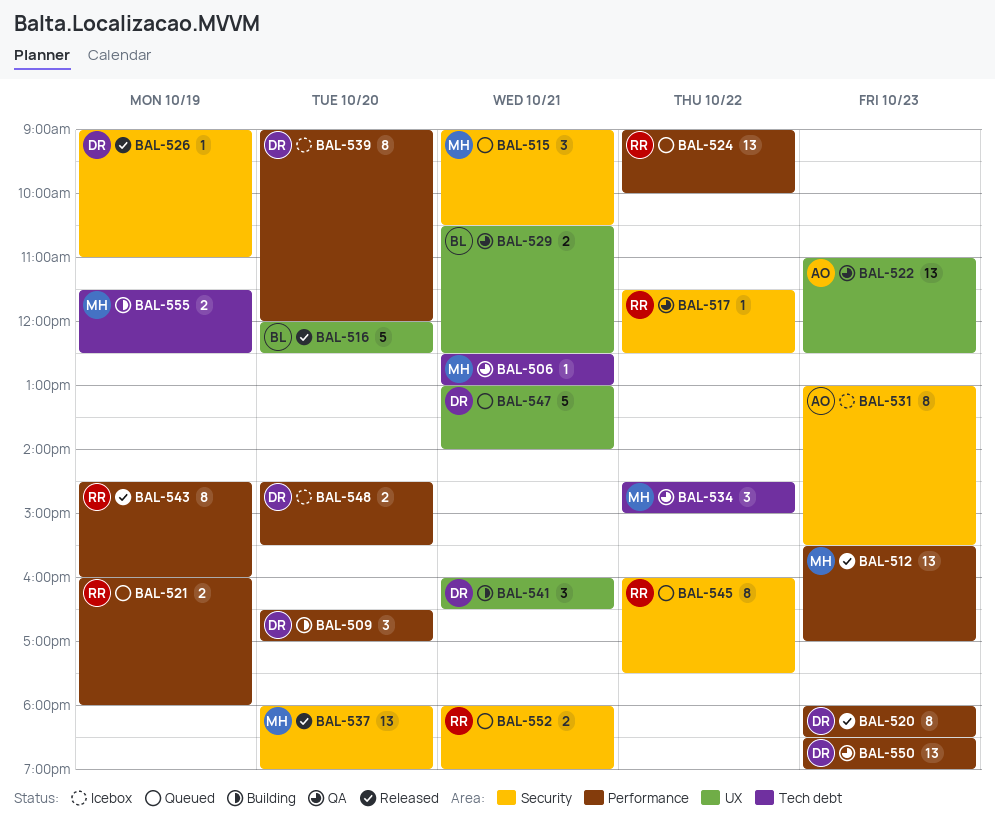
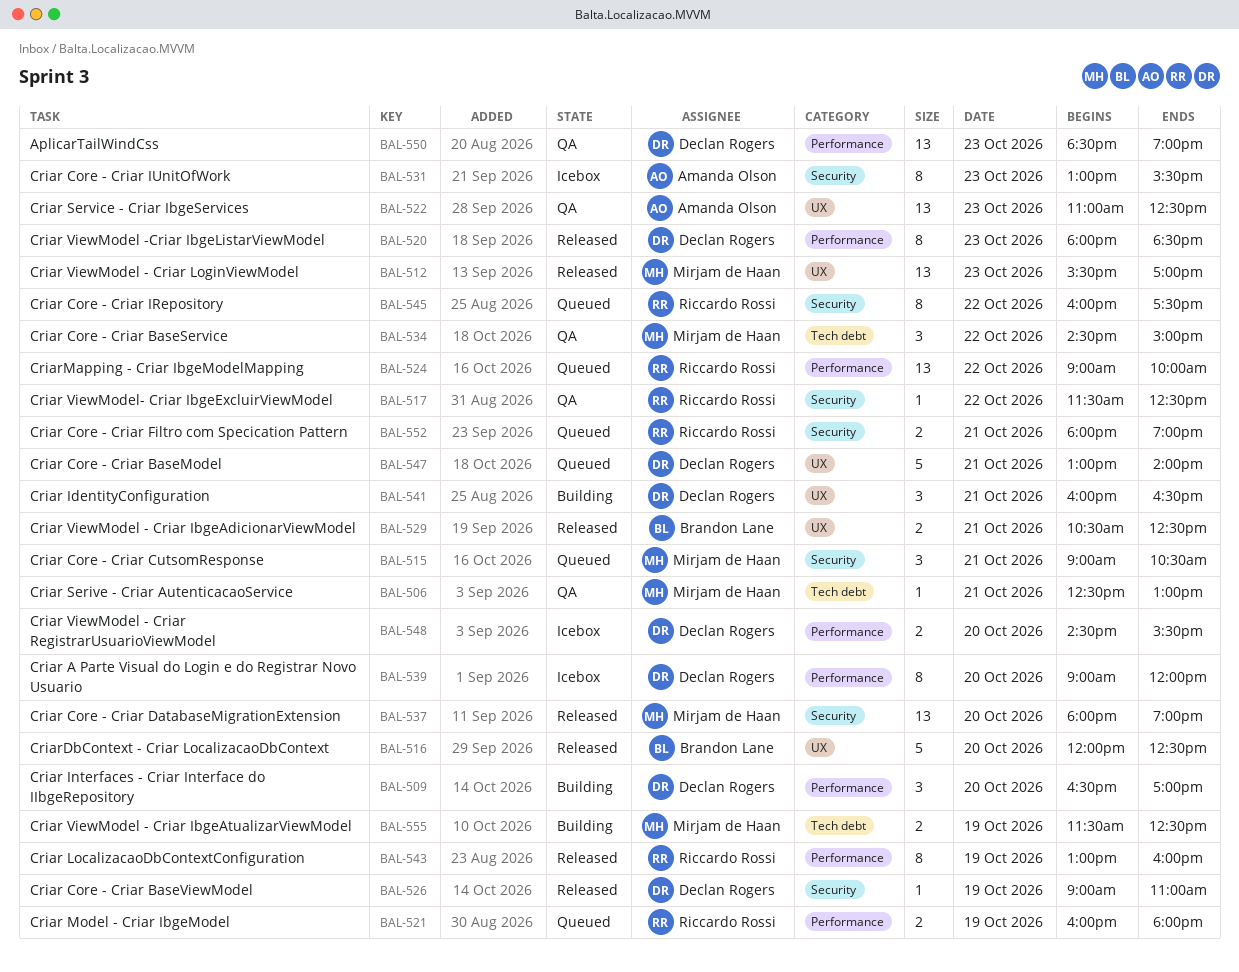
BAL-512, label: Performance -> UX
BAL-529, status: QA -> Released
BAL-543, begins: 14:30 -> 13:00

